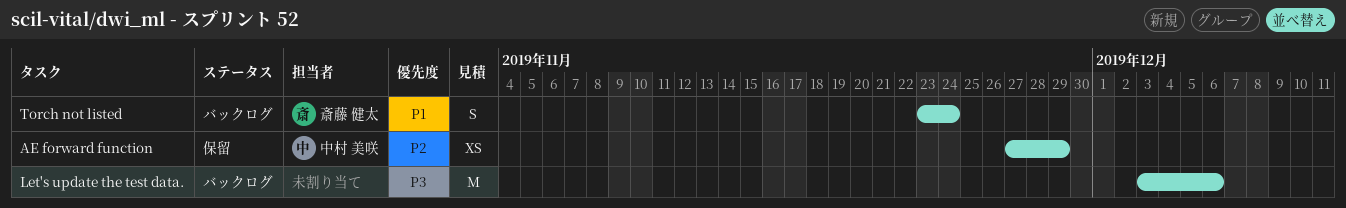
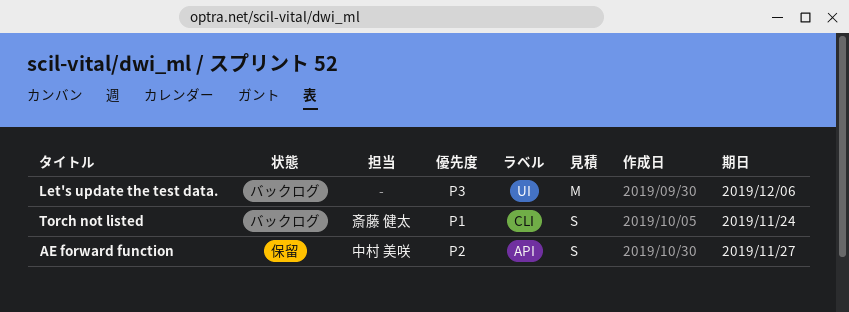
AE forward function, estimate: XS -> S
AE forward function, due: Nov 29 -> Nov 27

